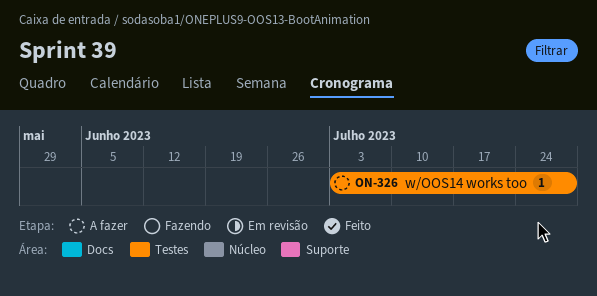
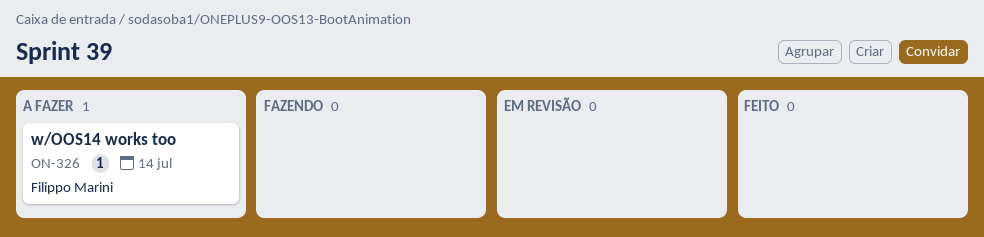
ON-326, due: Jul 28 -> Jul 14

